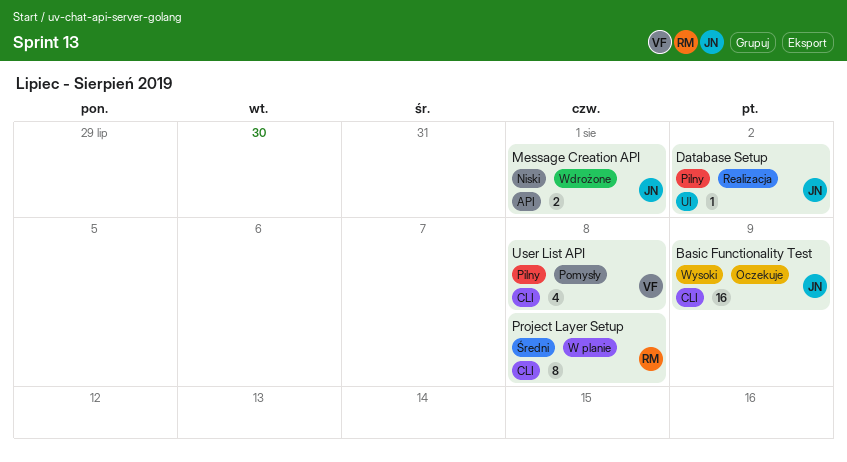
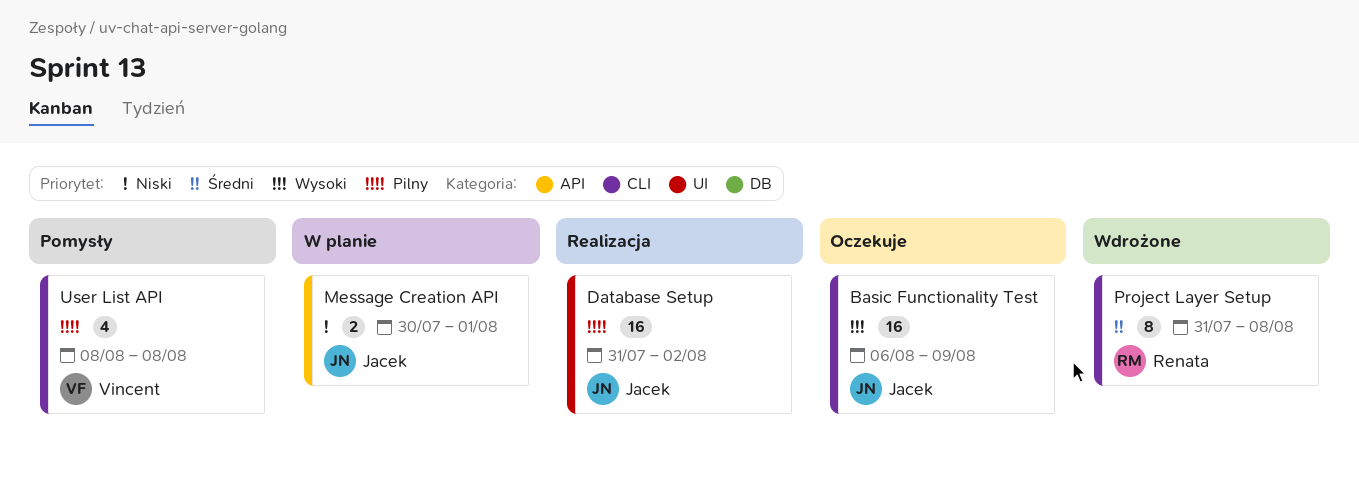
Database Setup, estimate: 1 -> 16
Message Creation API, status: Wdrożone -> W planie
Project Layer Setup, status: W planie -> Wdrożone

